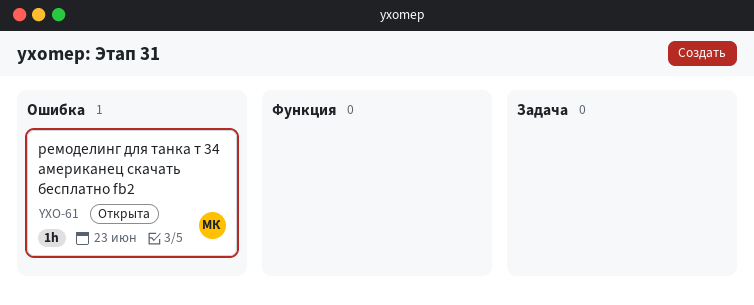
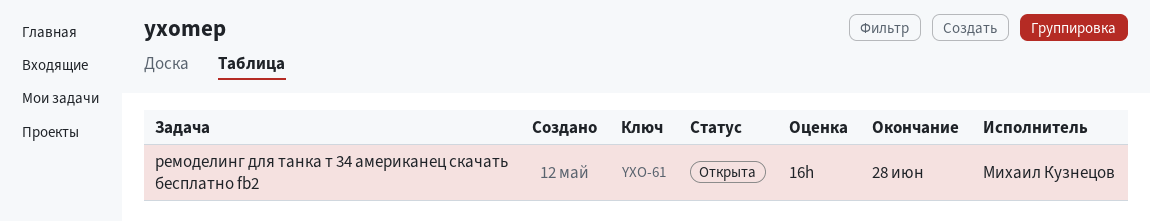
YXO-61, estimate: 1h -> 16h
YXO-61, due: Jun 23 -> Jun 28

